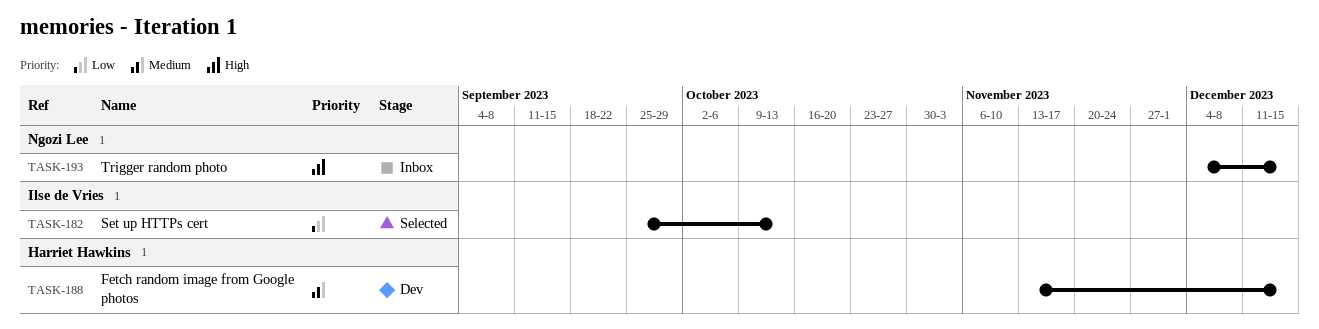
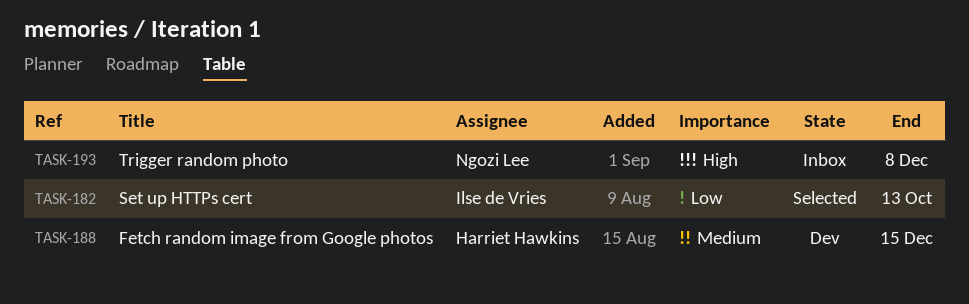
TASK-193, due: Dec 15 -> Dec 8

